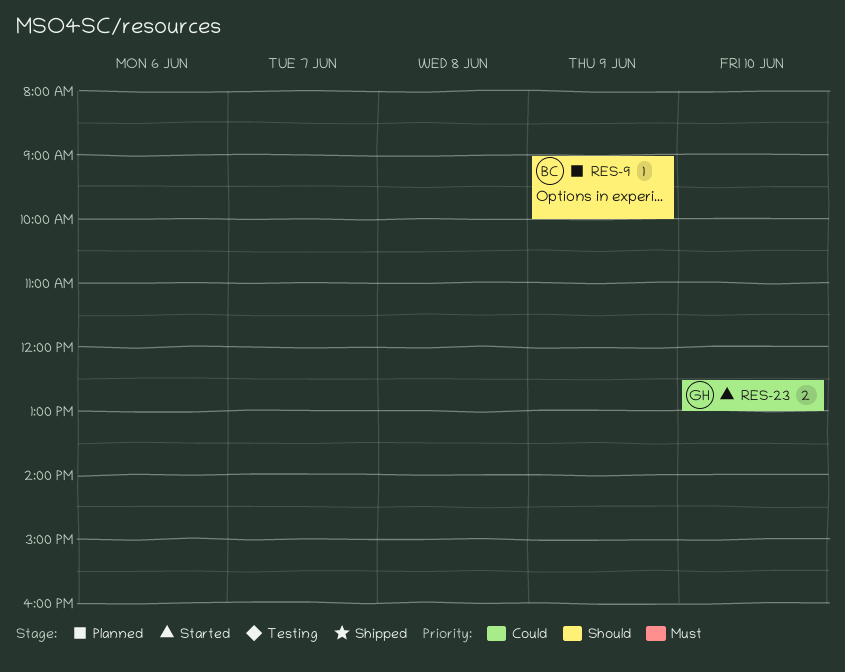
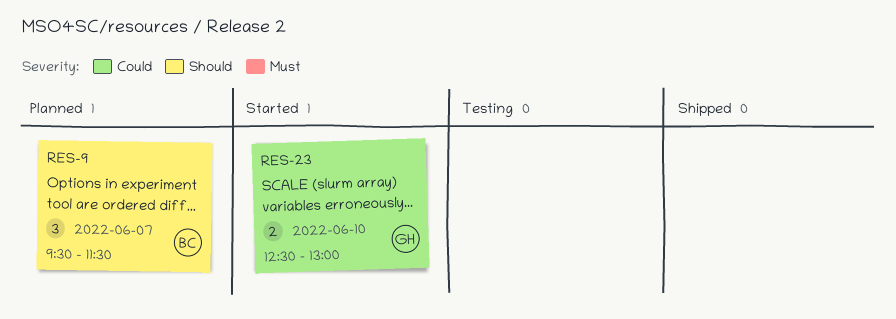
RES-9, estimate: 1 -> 3
RES-9, day: Jun 9 -> Jun 7
RES-9, begins: 09:00 -> 09:30
RES-9, ends: 10:00 -> 11:30

